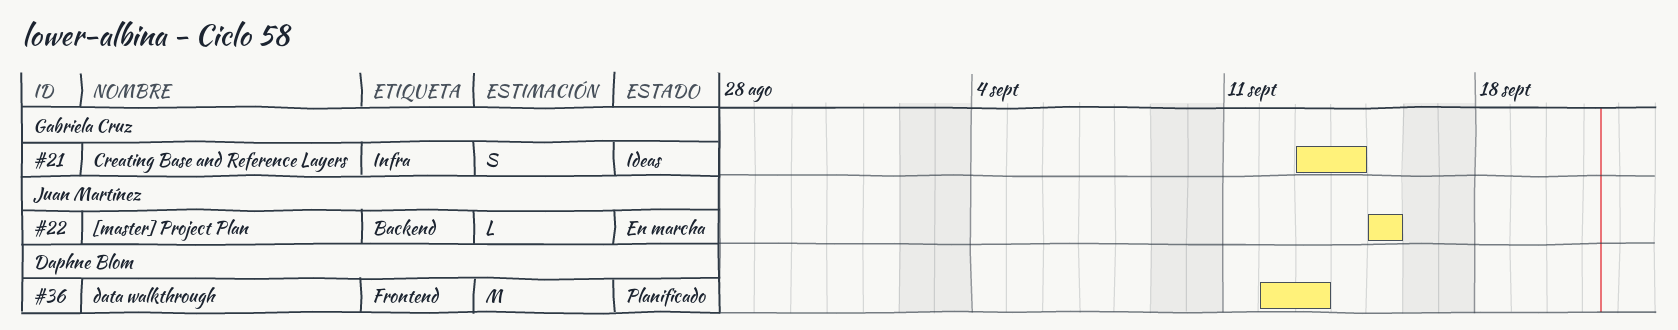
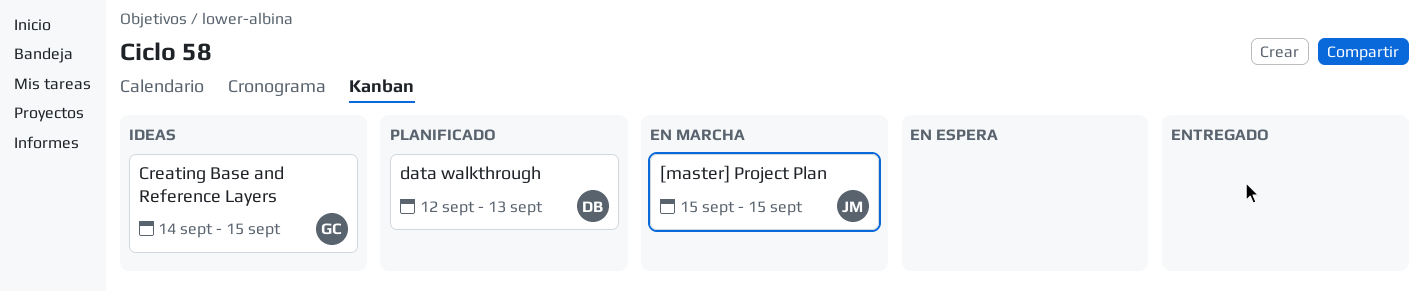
Creating Base and Reference Layers, start: Sep 13 -> Sep 14
Creating Base and Reference Layers, due: Sep 14 -> Sep 15

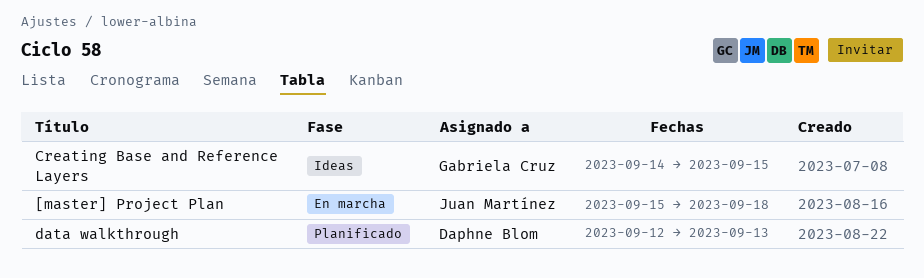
[master] Project Plan, due: Sep 15 -> Sep 18

